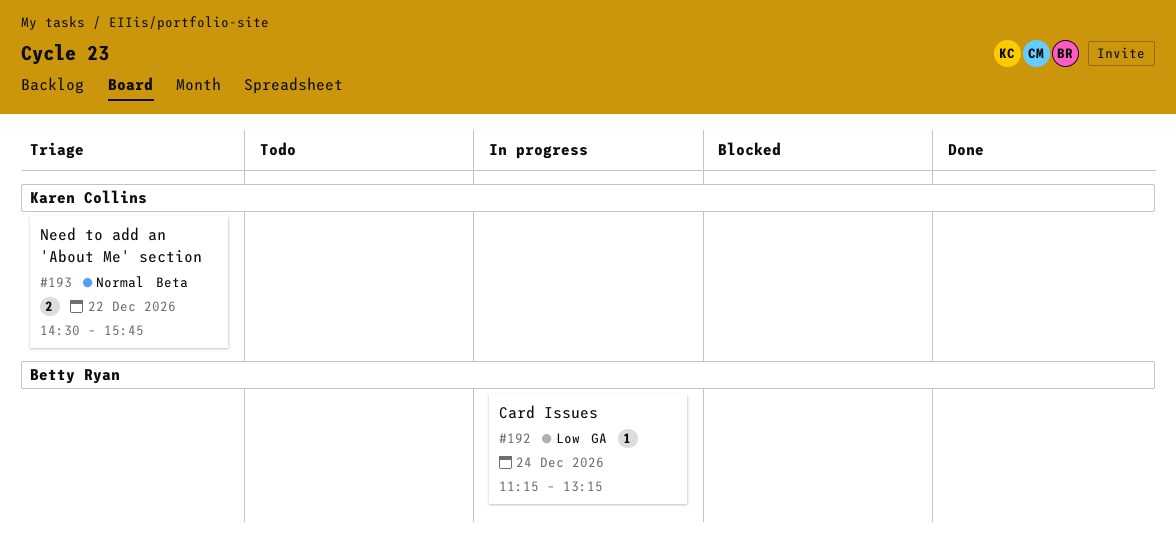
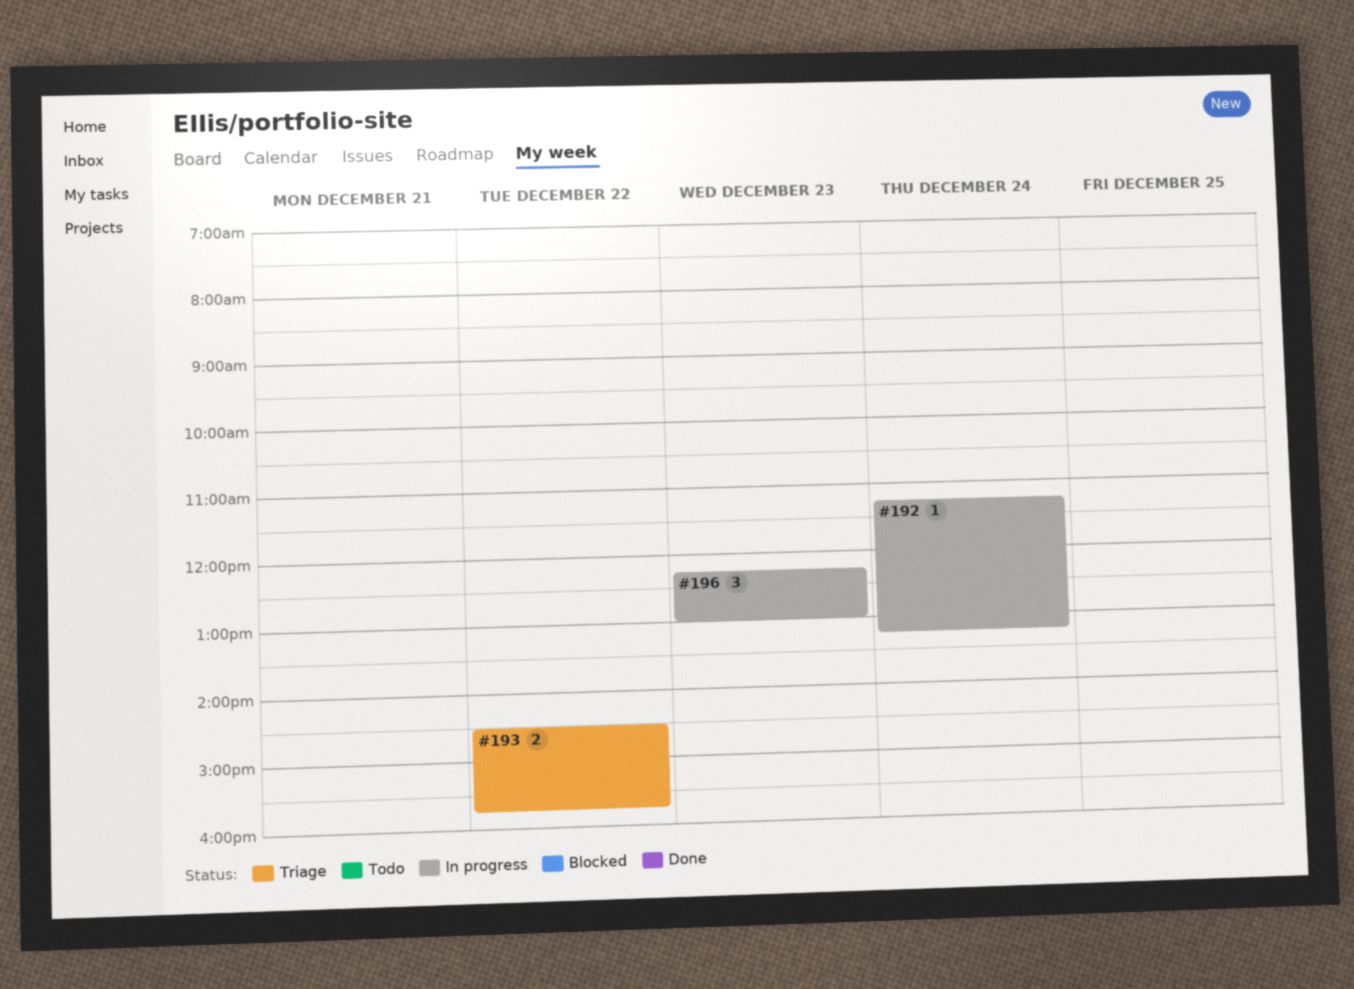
#196: none -> present

